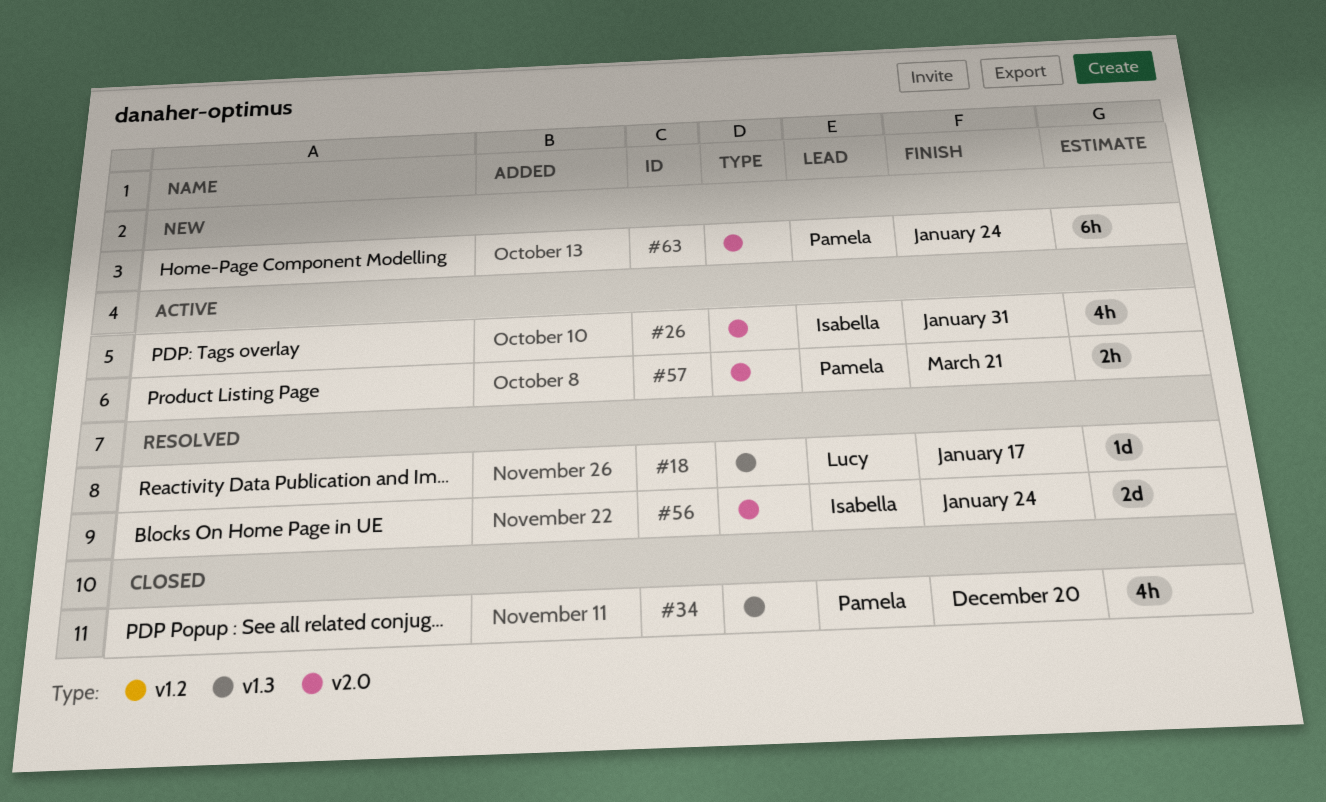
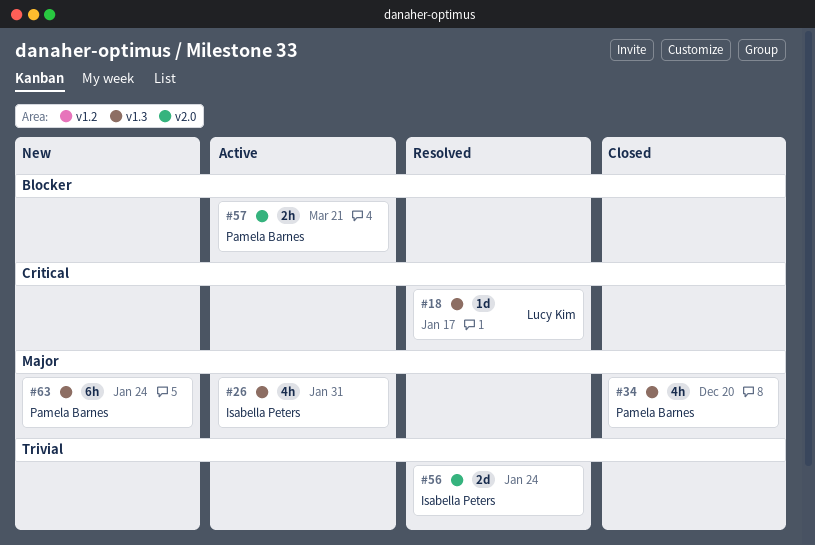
#26, label: v2.0 -> v1.3
#63, label: v2.0 -> v1.3

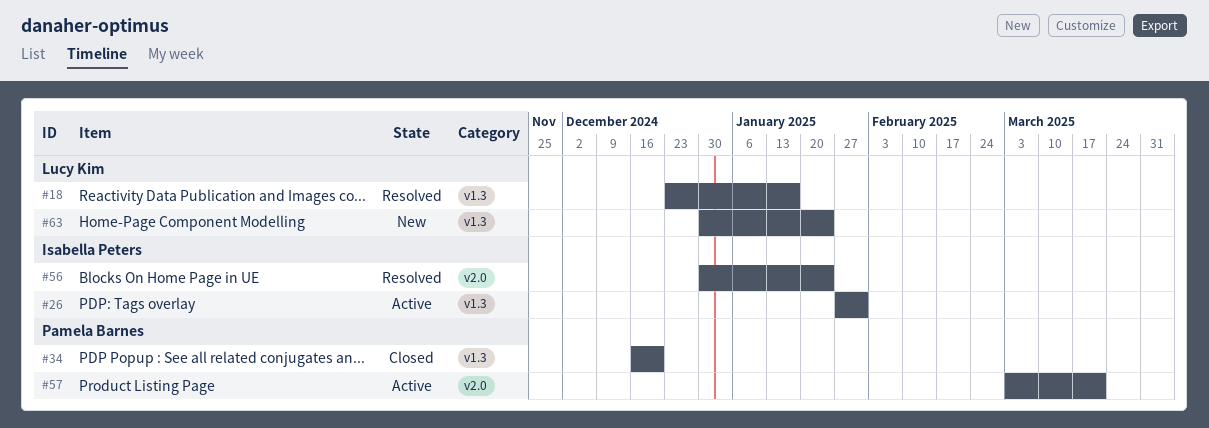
#63, owner: Pamela Barnes -> Lucy Kim

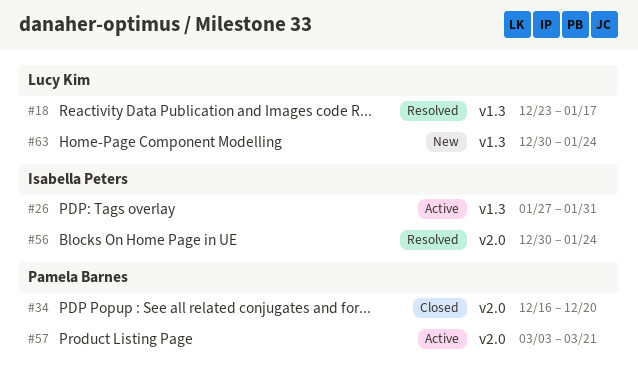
#34, label: v1.3 -> v2.0

